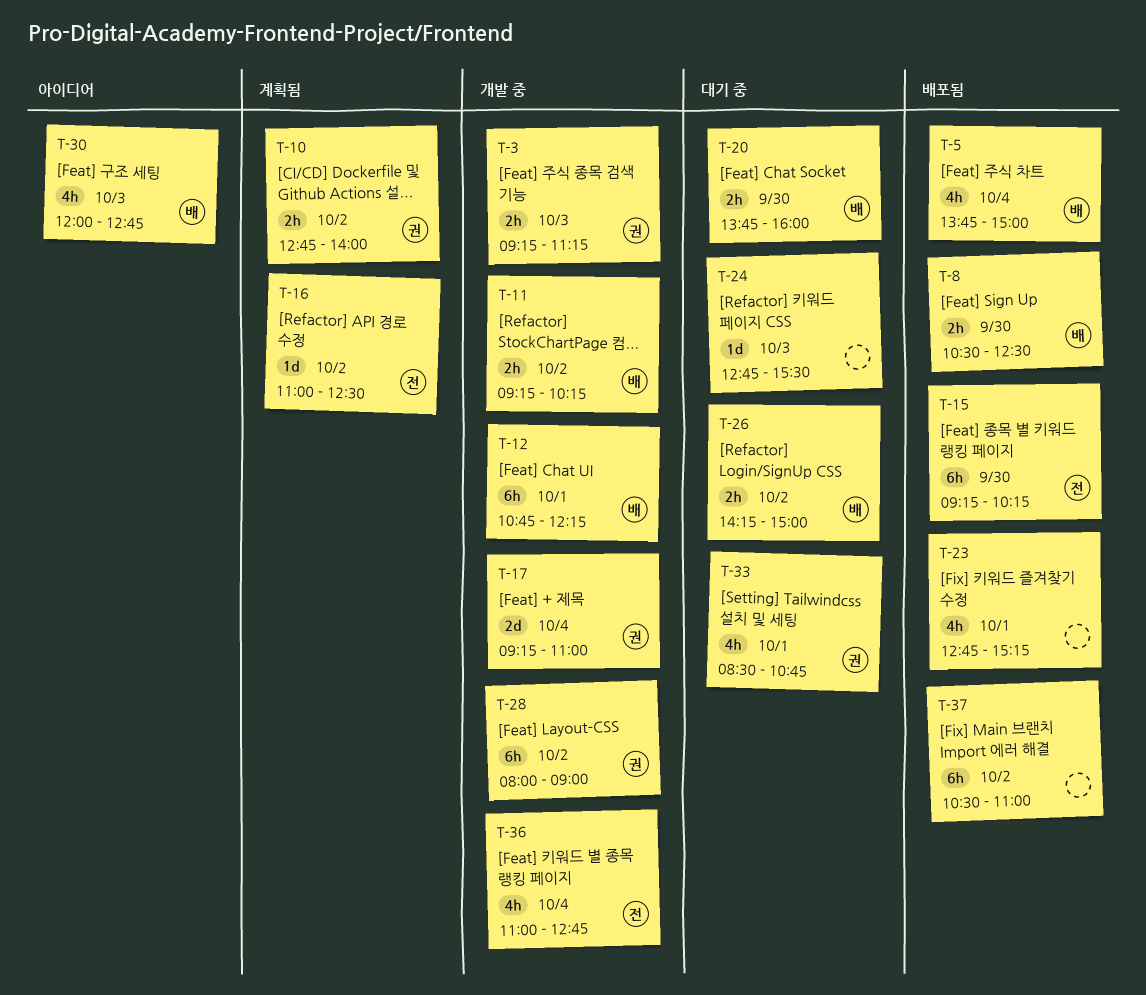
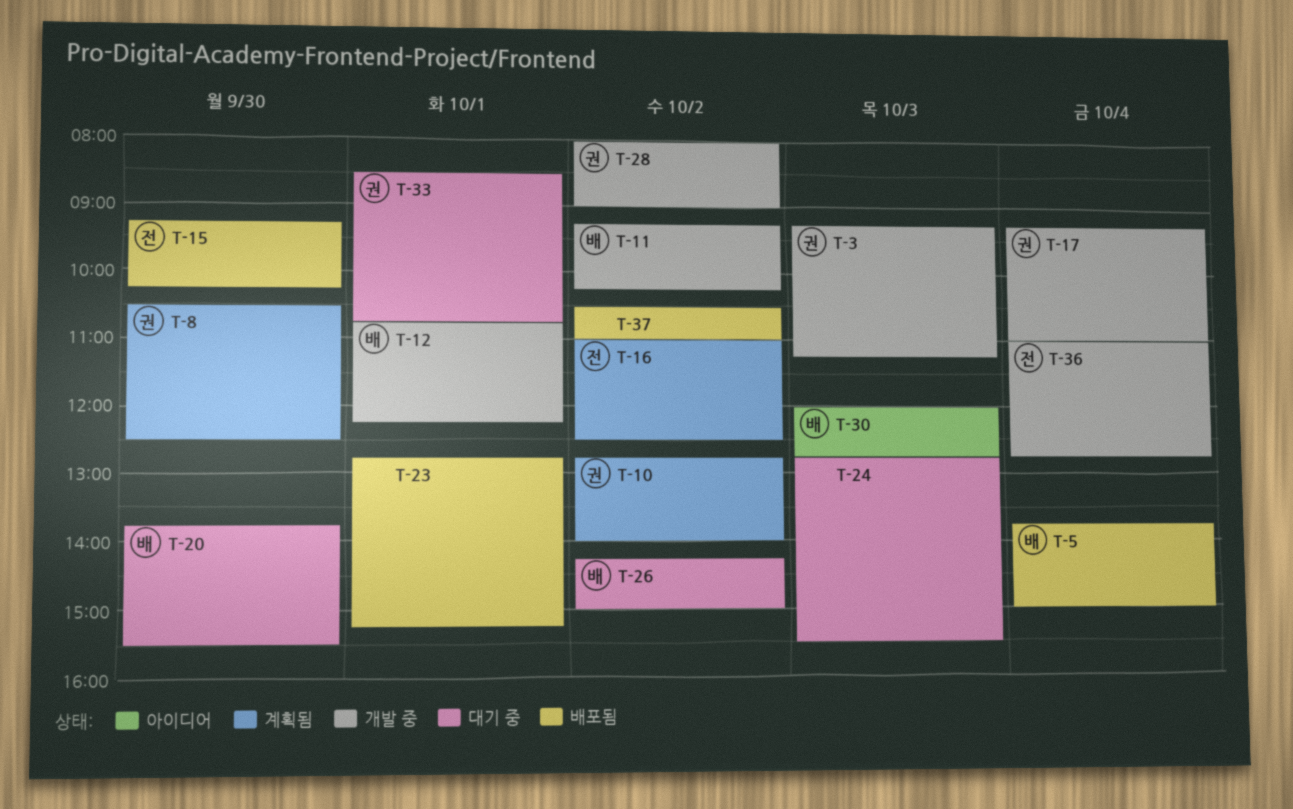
T-8, status: 배포됨 -> 계획됨
T-8, owner: 배 -> 권
T-20, ends: 16:00 -> 15:30

